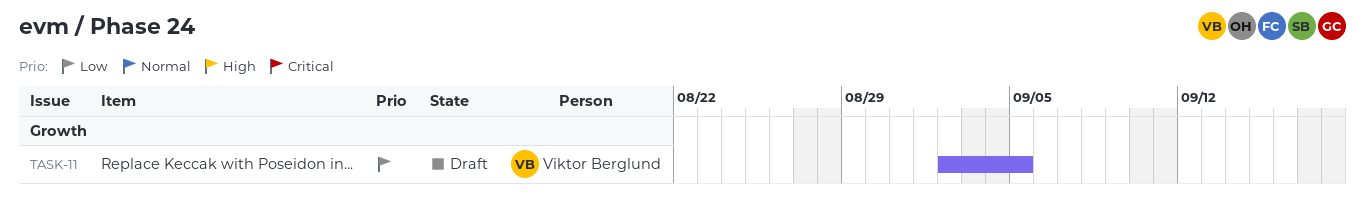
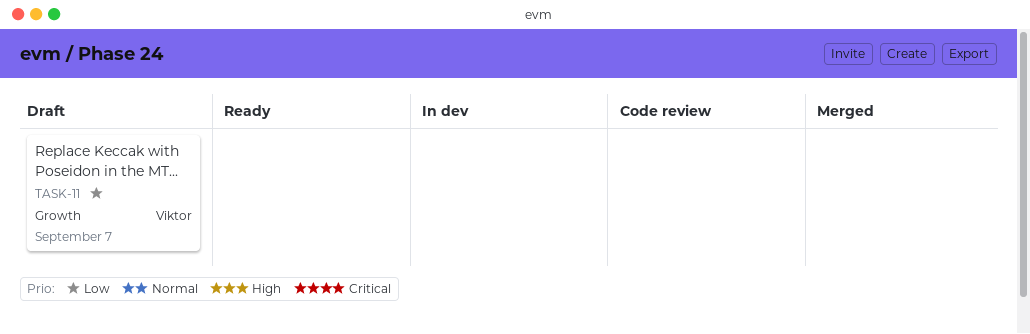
TASK-11, due: Sep 5 -> Sep 7

